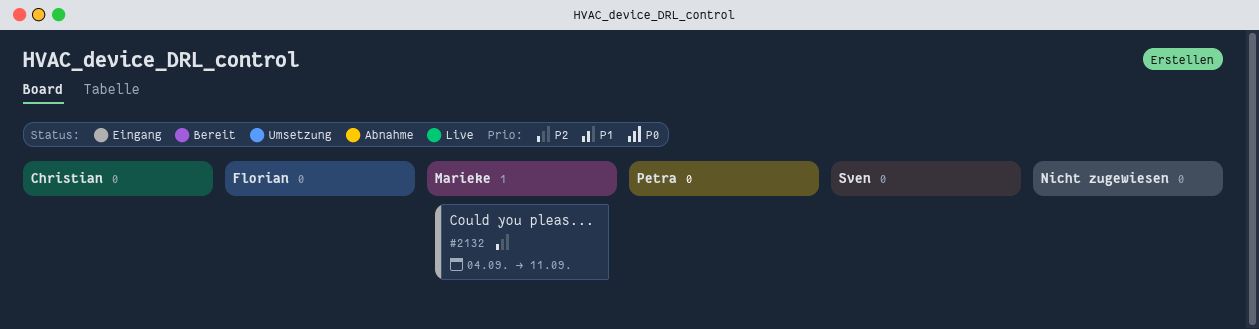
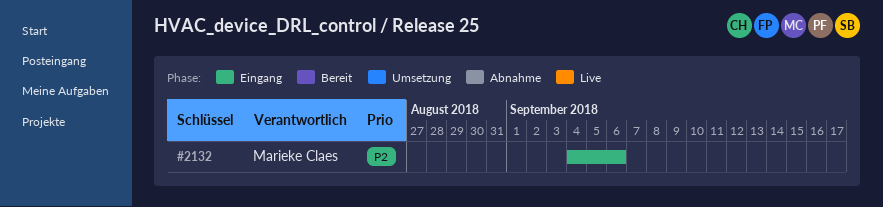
#2132, due: Sep 11 -> Sep 6

